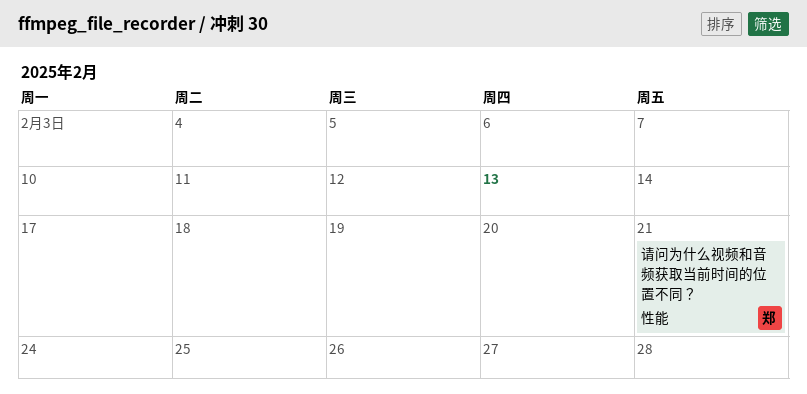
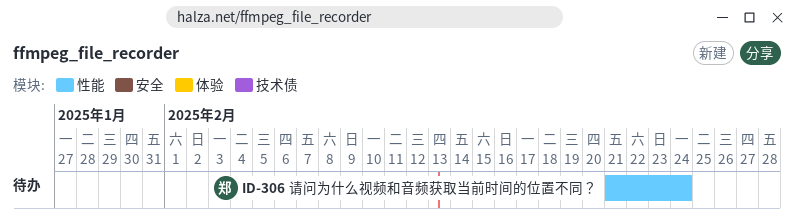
请问为什么视频和音频获取当前时间的位置不同？, due: Feb 21 -> Feb 24

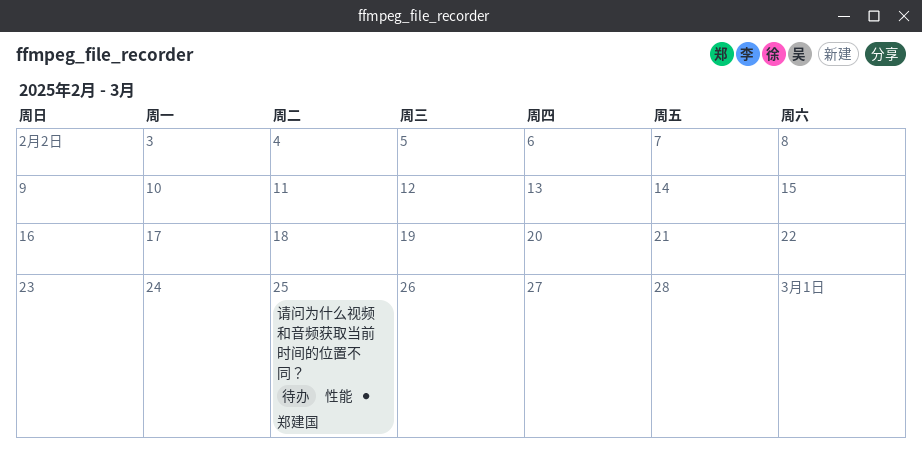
请问为什么视频和音频获取当前时间的位置不同？, due: Feb 24 -> Feb 25

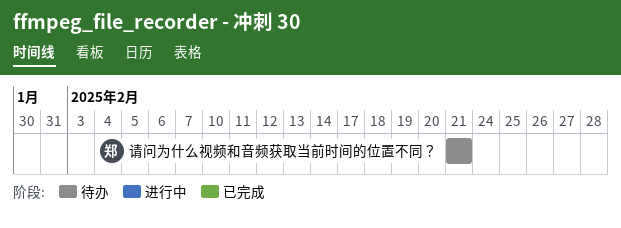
请问为什么视频和音频获取当前时间的位置不同？, due: Feb 25 -> Feb 21

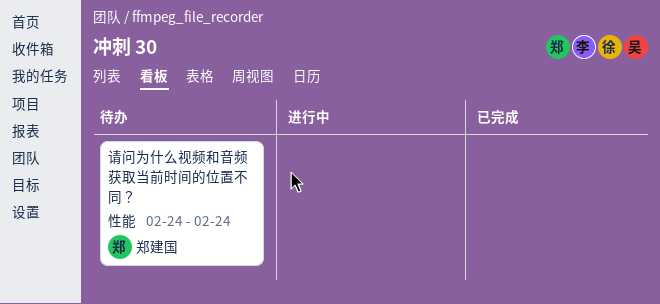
请问为什么视频和音频获取当前时间的位置不同？, start: Feb 21 -> Feb 24
请问为什么视频和音频获取当前时间的位置不同？, due: Feb 21 -> Feb 24

